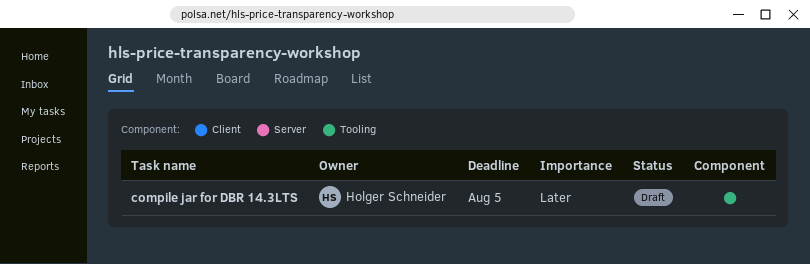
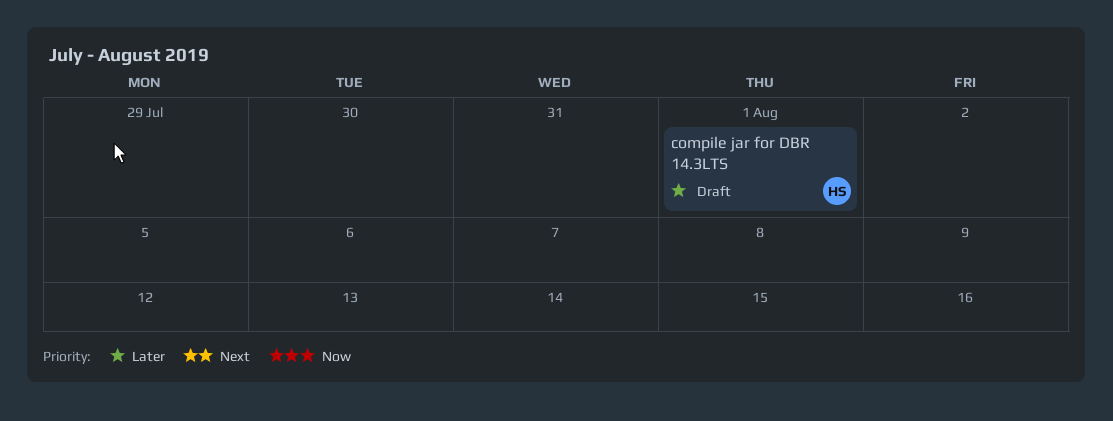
compile jar for DBR 14.3LTS, due: Aug 5 -> Aug 1

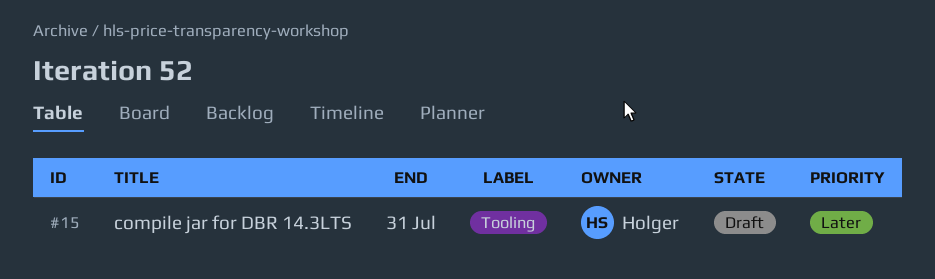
compile jar for DBR 14.3LTS, due: Aug 1 -> Jul 31

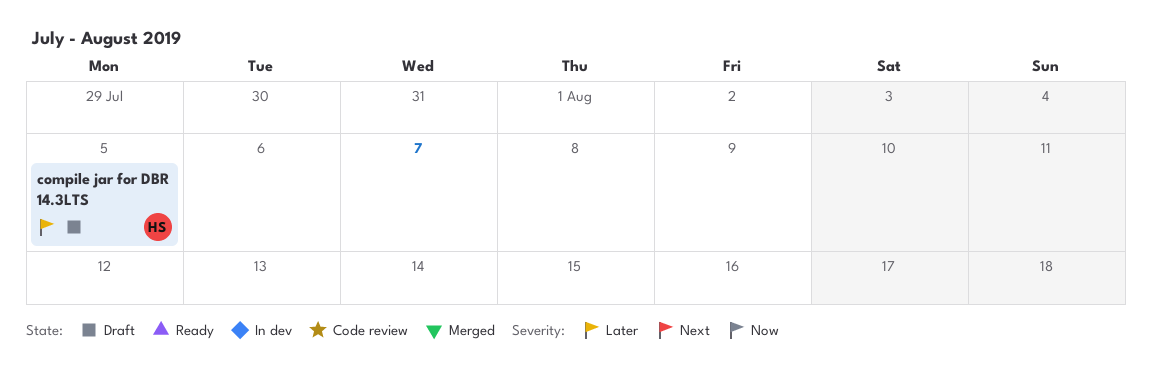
compile jar for DBR 14.3LTS, due: Jul 31 -> Aug 5

